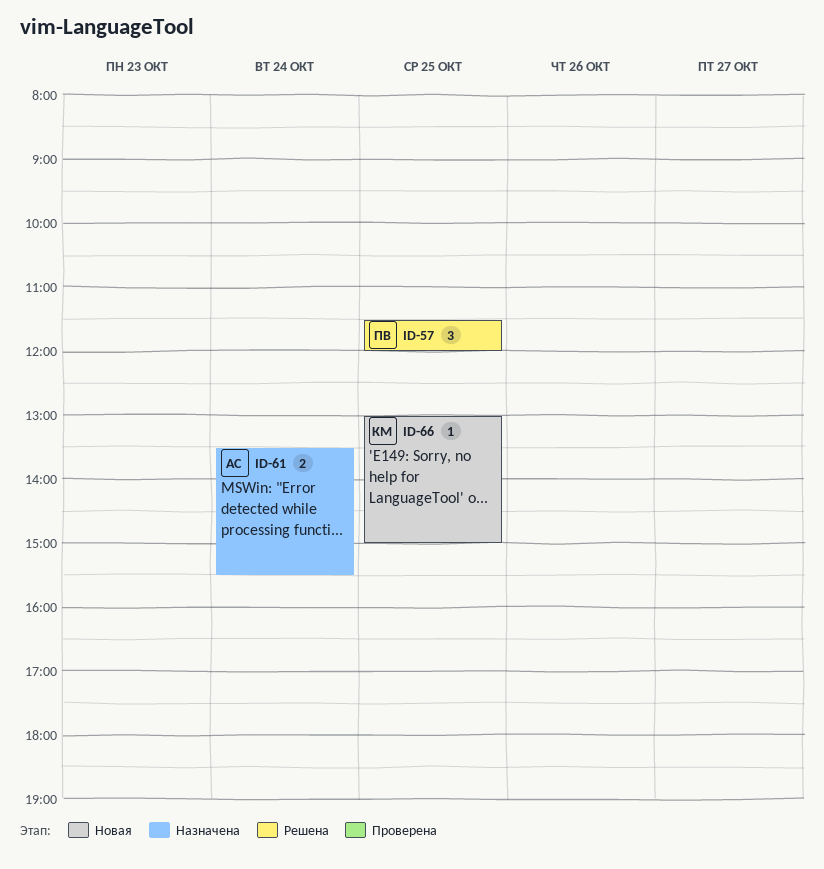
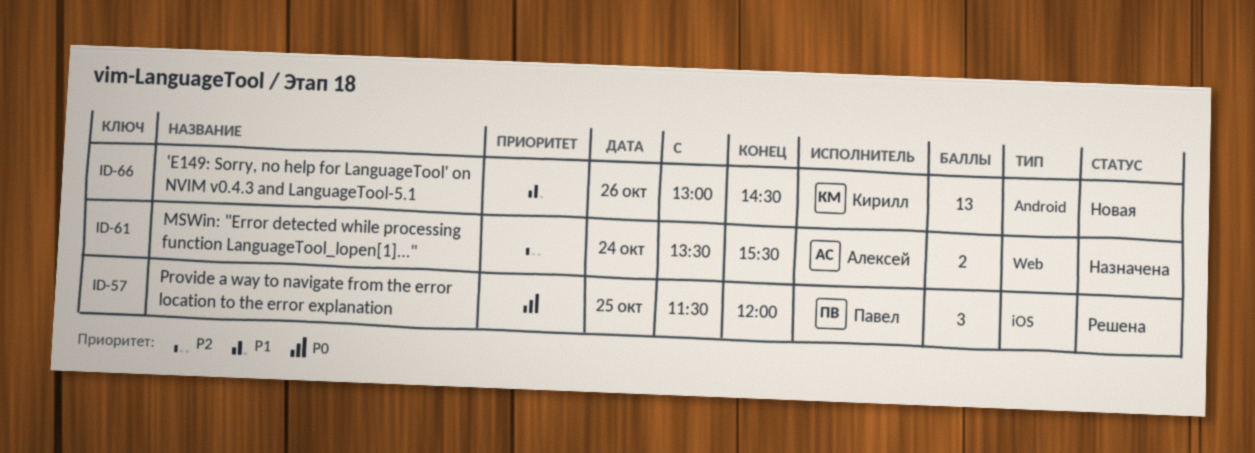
ID-66, estimate: 1 -> 13
ID-66, day: Oct 25 -> Oct 26
ID-66, ends: 15:00 -> 14:30

